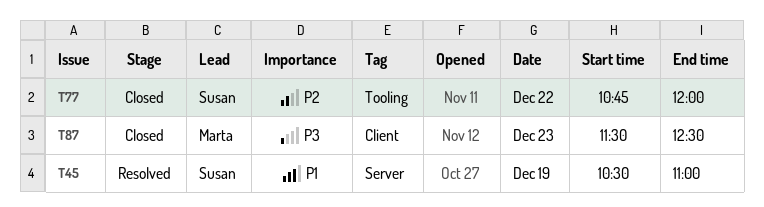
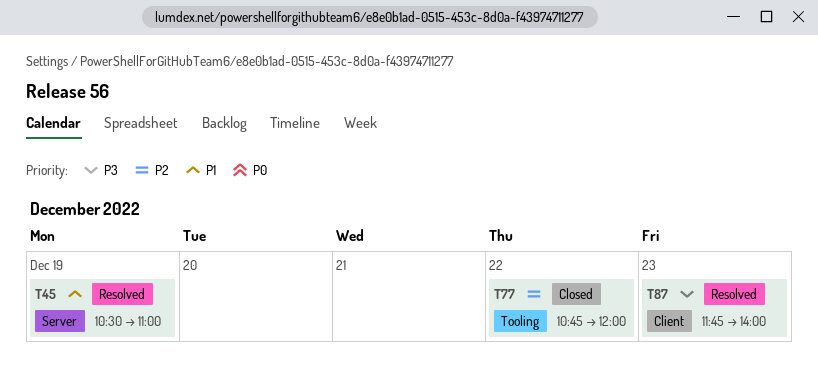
T87, status: Closed -> Resolved
T87, begins: 11:30 -> 11:45
T87, ends: 12:30 -> 14:00

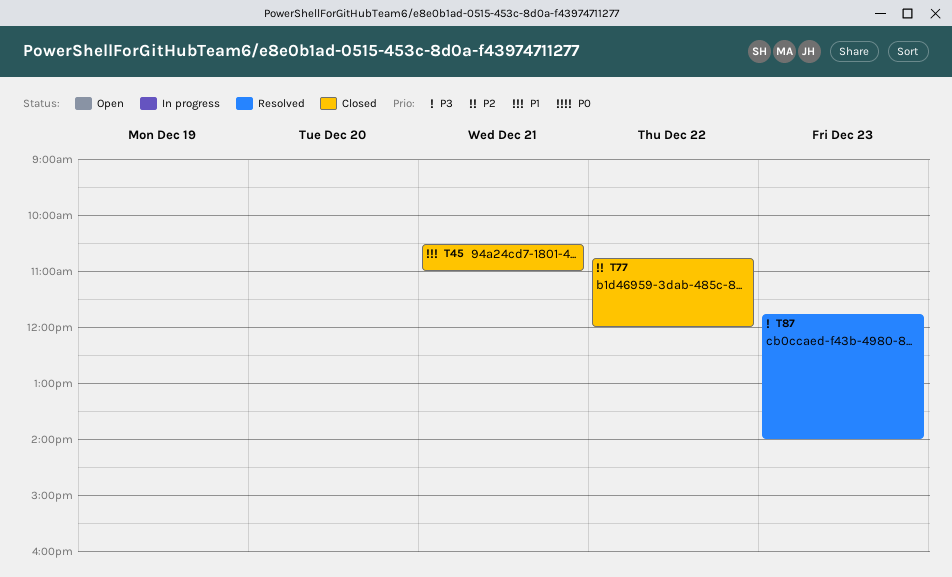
T45, status: Resolved -> Closed
T45, day: Dec 19 -> Dec 21

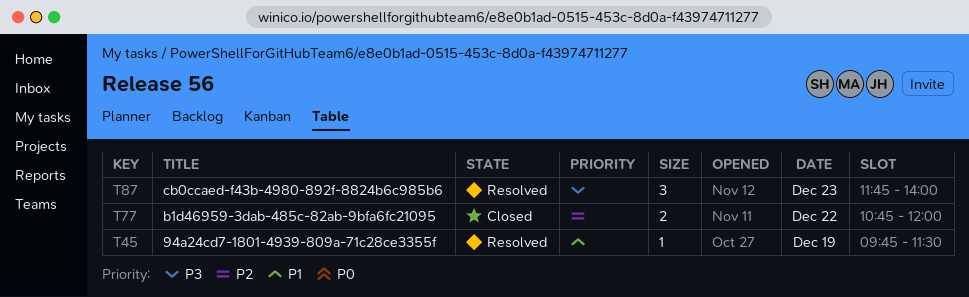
T45, status: Closed -> Resolved
T45, day: Dec 21 -> Dec 19
T45, begins: 10:30 -> 09:45
T45, ends: 11:00 -> 11:30

